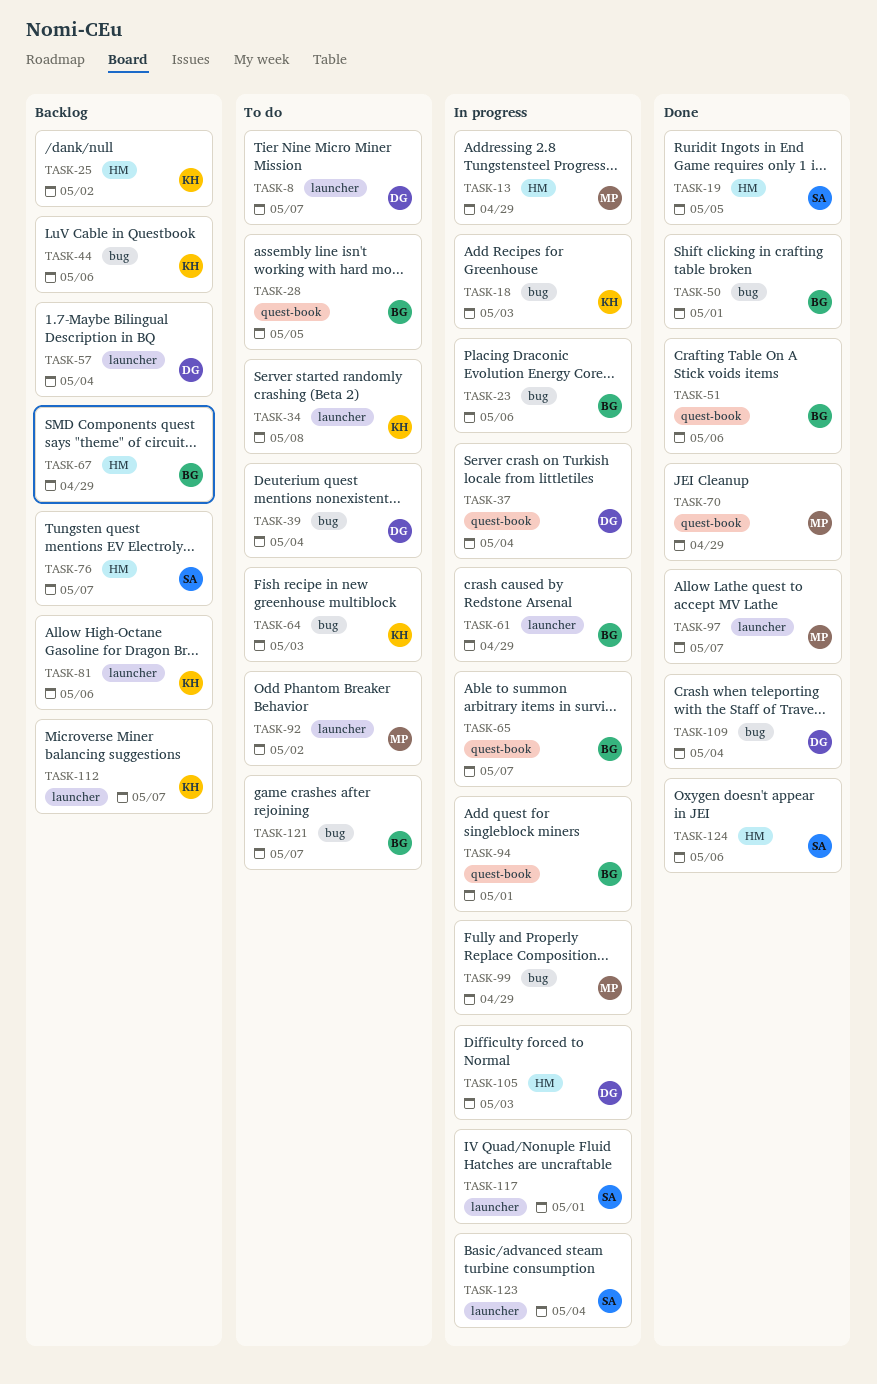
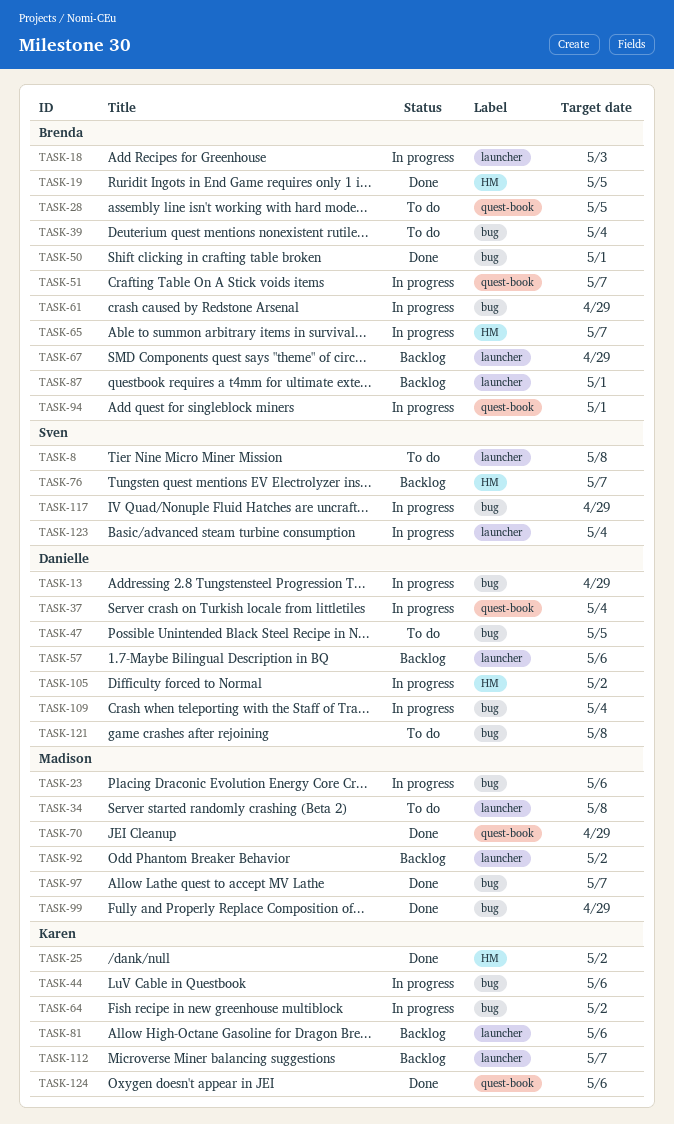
TASK-8, owner: Danielle -> Sven
TASK-8, due: May 7 -> May 8
TASK-13, owner: Madison -> Danielle
TASK-13, label: HM -> bug
TASK-18, owner: Karen -> Brenda
TASK-18, label: bug -> launcher
TASK-19, owner: Sven -> Brenda
TASK-23, owner: Brenda -> Madison
TASK-25, status: Backlog -> Done
TASK-34, owner: Karen -> Madison
TASK-39, owner: Danielle -> Brenda
TASK-44, status: Backlog -> In progress
TASK-47: none -> present
TASK-51, status: Done -> In progress
TASK-51, due: May 6 -> May 7
TASK-57, due: May 4 -> May 6
TASK-61, label: launcher -> bug
TASK-64, status: To do -> In progress
TASK-64, due: May 3 -> May 2
TASK-65, label: quest-book -> HM
TASK-67, label: HM -> launcher
TASK-87: none -> present
TASK-92, status: To do -> Backlog
TASK-97, label: launcher -> bug
TASK-99, status: In progress -> Done
TASK-105, due: May 3 -> May 2
TASK-109, status: Done -> In progress
TASK-117, label: launcher -> bug
TASK-117, due: May 1 -> Apr 29
TASK-121, owner: Brenda -> Danielle
TASK-121, due: May 7 -> May 8
TASK-124, owner: Sven -> Karen
TASK-124, label: HM -> quest-book

